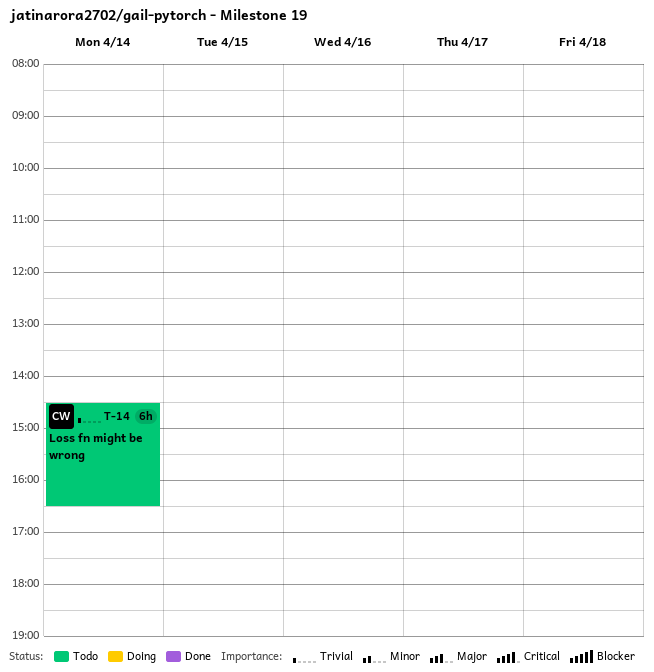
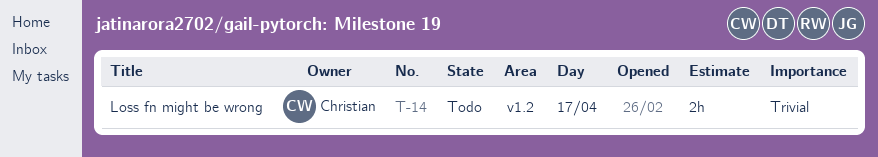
T-14, estimate: 6h -> 2h
T-14, day: Apr 14 -> Apr 17

